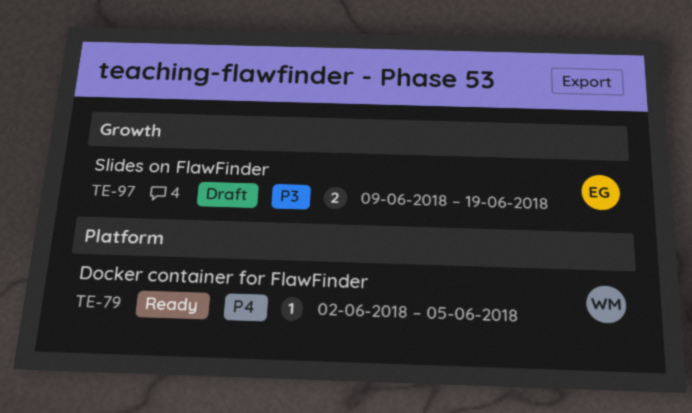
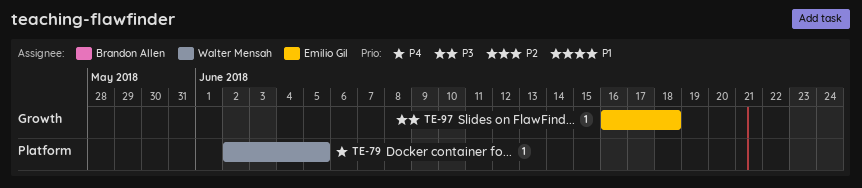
TE-97, estimate: 2 -> 1
TE-97, start: Jun 9 -> Jun 16
TE-97, due: Jun 19 -> Jun 18

